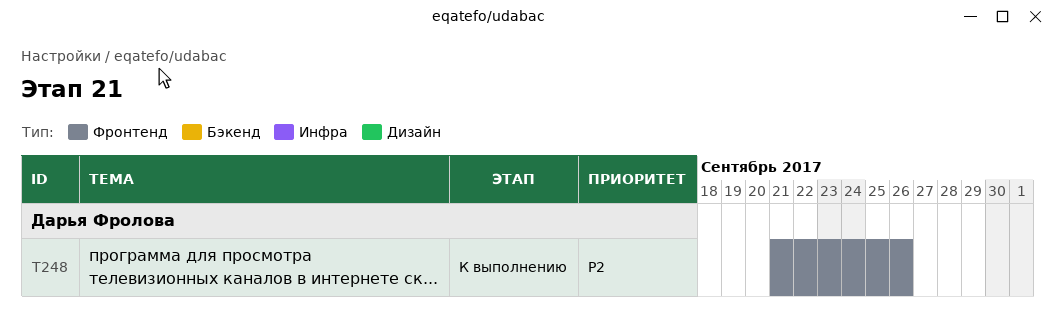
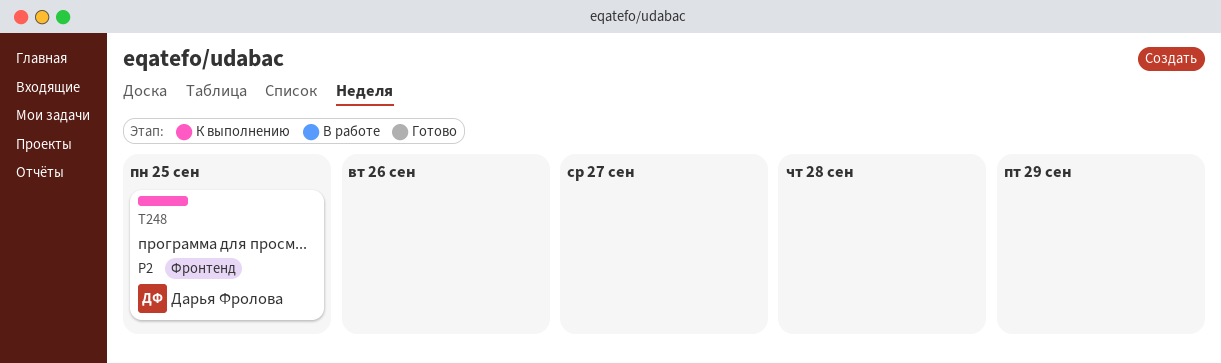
T248, due: Sep 26 -> Sep 25

